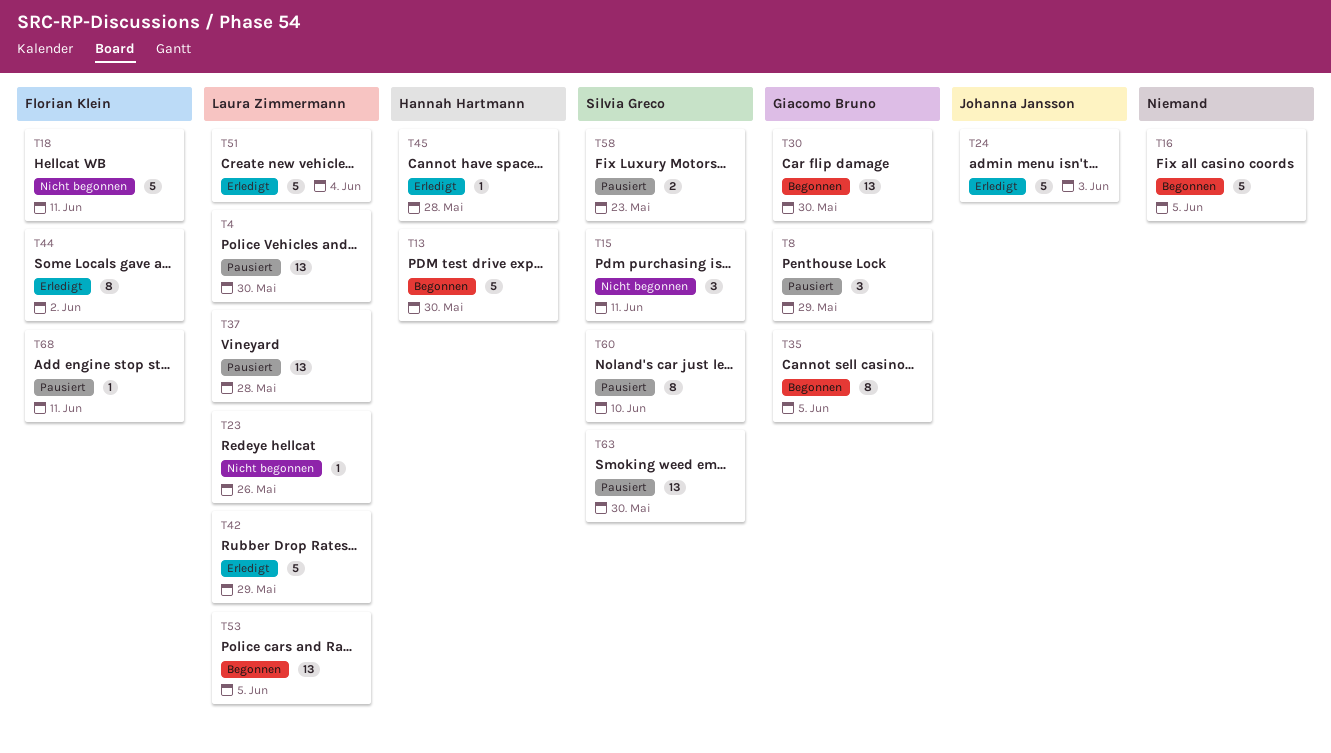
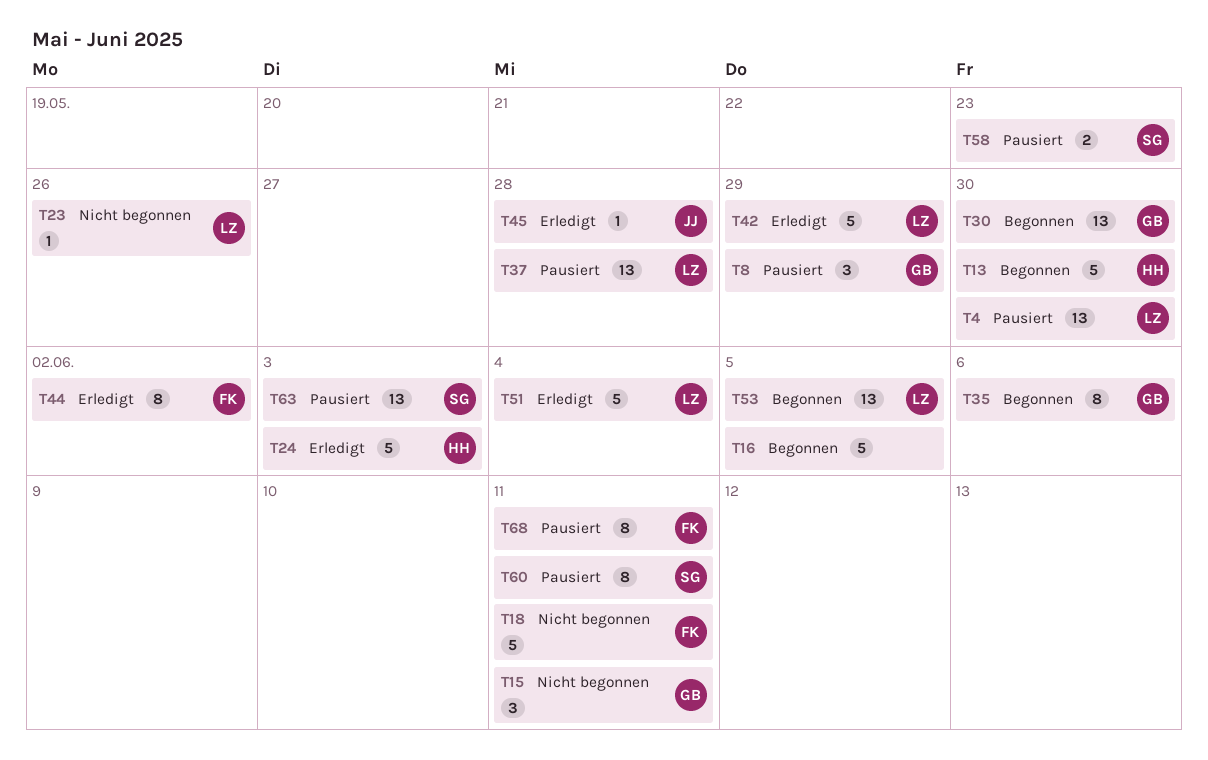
T15, owner: Silvia Greco -> Giacomo Bruno
T24, owner: Johanna Jansson -> Hannah Hartmann
T35, due: Jun 5 -> Jun 6
T45, owner: Hannah Hartmann -> Johanna Jansson
T60, due: Jun 10 -> Jun 11
T63, due: May 30 -> Jun 3
T68, estimate: 1 -> 8

